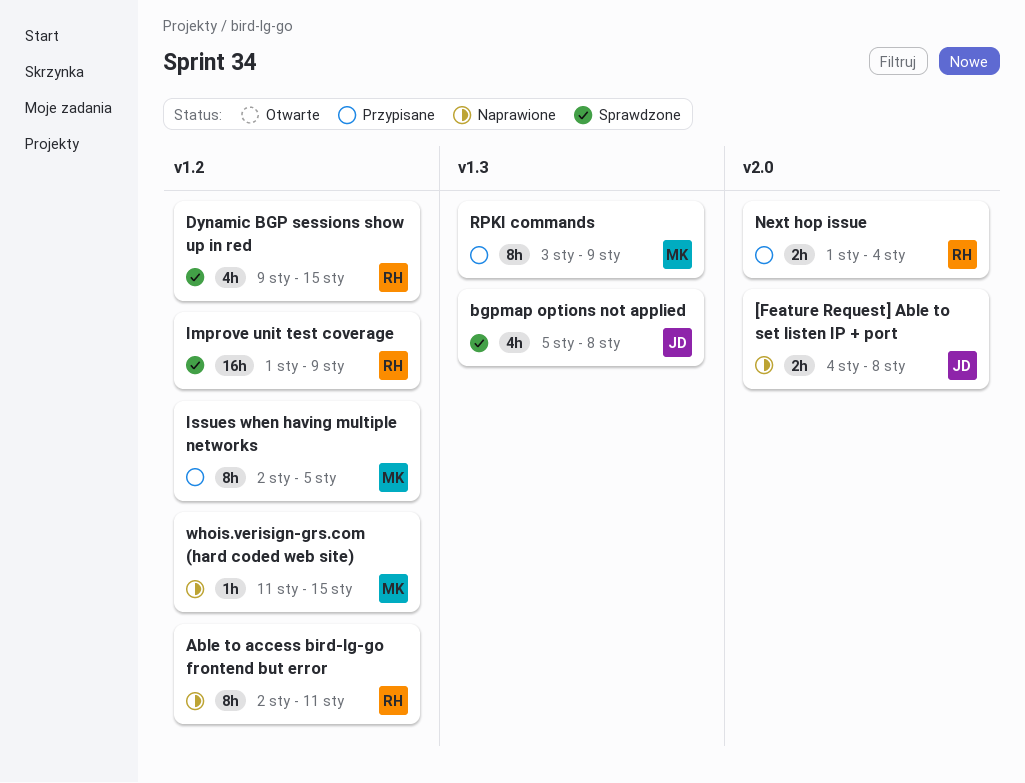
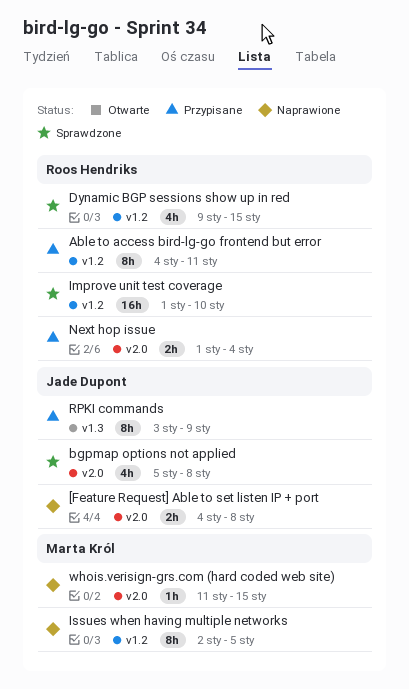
Able to access bird-lg-go frontend but error, status: Naprawione -> Przypisane
Able to access bird-lg-go frontend but error, start: Jan 2 -> Jan 4
bgpmap options not applied, label: v1.3 -> v2.0
Improve unit test coverage, due: Jan 9 -> Jan 10
Issues when having multiple networks, status: Przypisane -> Naprawione
RPKI commands, owner: Marta Król -> Jade Dupont
whois.verisign-grs.com (hard coded web site), label: v1.2 -> v2.0

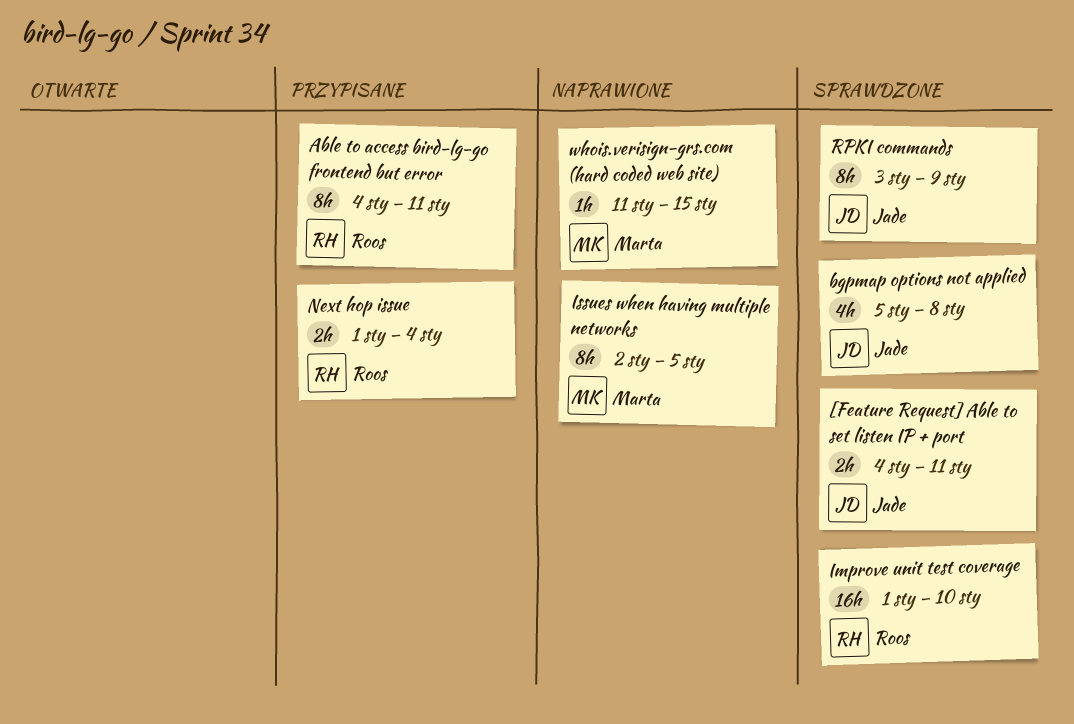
[Feature Request] Able to set listen IP + port, status: Naprawione -> Sprawdzone
[Feature Request] Able to set listen IP + port, due: Jan 8 -> Jan 11
Dynamic BGP sessions show up in red: present -> none
RPKI commands, status: Przypisane -> Sprawdzone

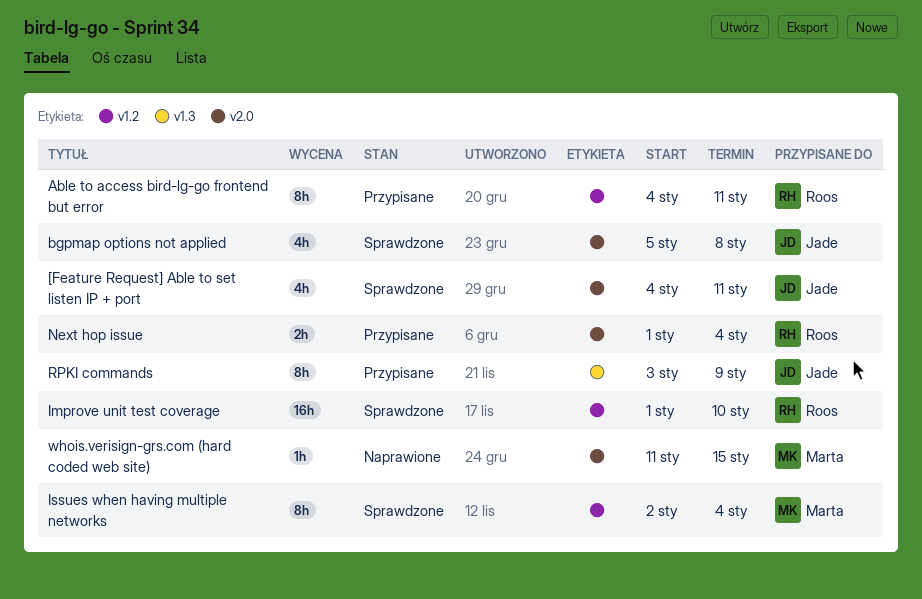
[Feature Request] Able to set listen IP + port, estimate: 2h -> 4h
Issues when having multiple networks, status: Naprawione -> Sprawdzone
Issues when having multiple networks, due: Jan 5 -> Jan 4
RPKI commands, status: Sprawdzone -> Przypisane

